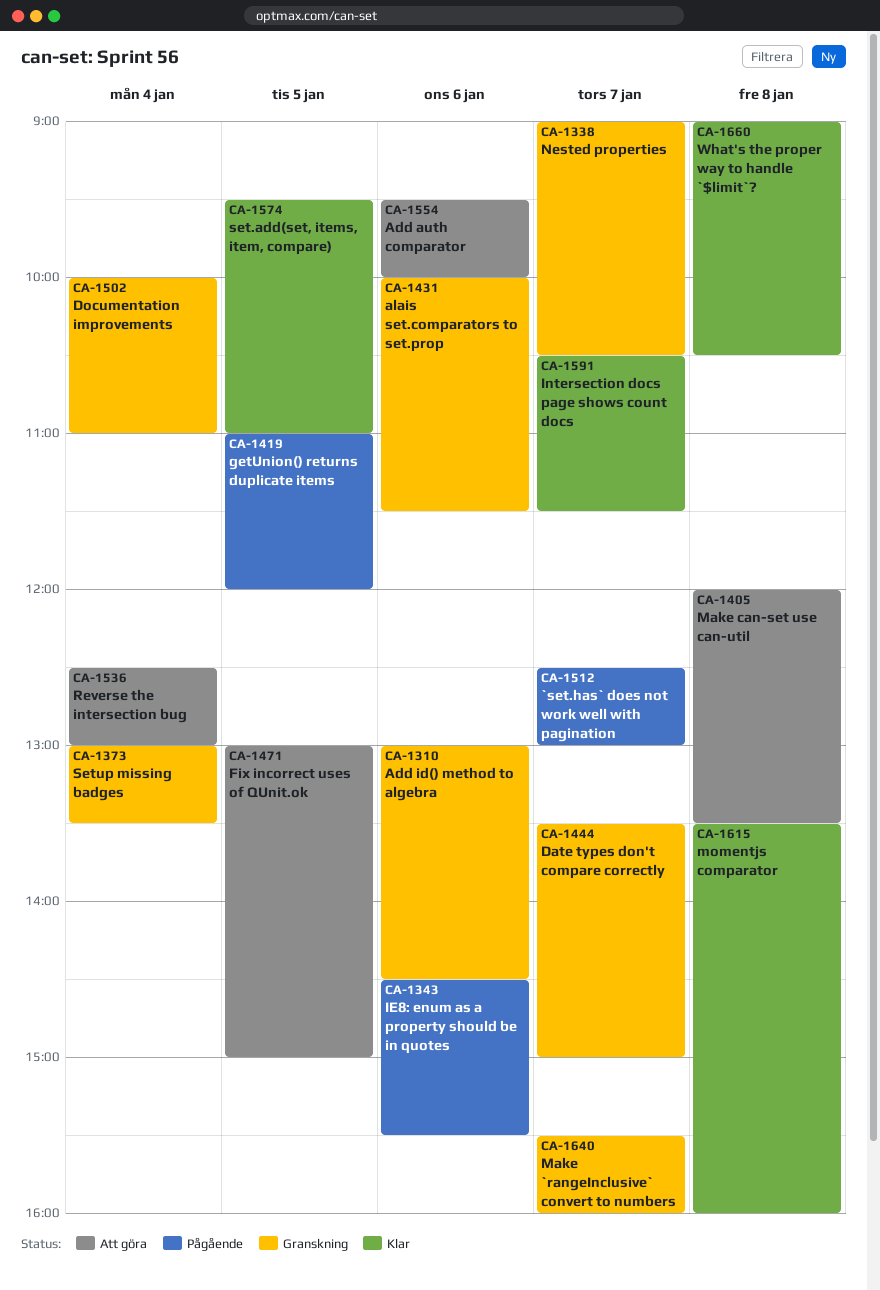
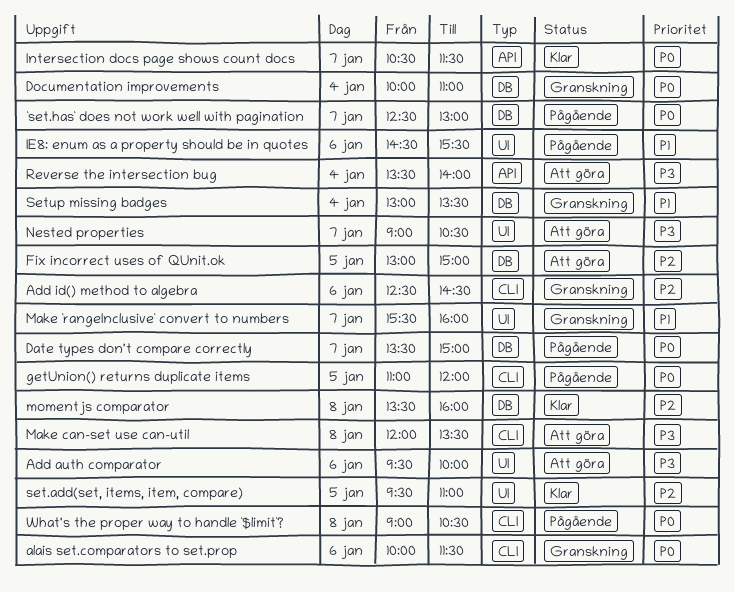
Add id() method to algebra, begins: 13:00 -> 12:30
Date types don't compare correctly, status: Granskning -> Pågående
Nested properties, status: Granskning -> Att göra
Reverse the intersection bug, begins: 12:30 -> 13:30
Reverse the intersection bug, ends: 13:00 -> 14:00
What's the proper way to handle `$limit`?, status: Klar -> Pågående

